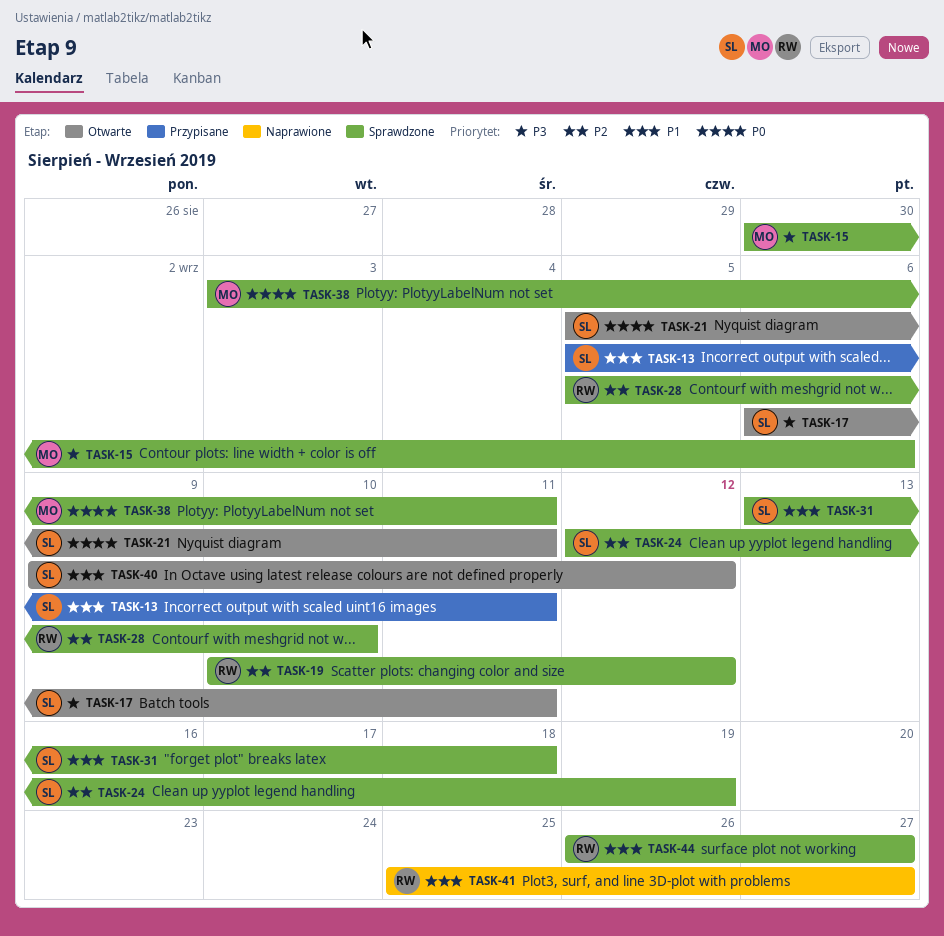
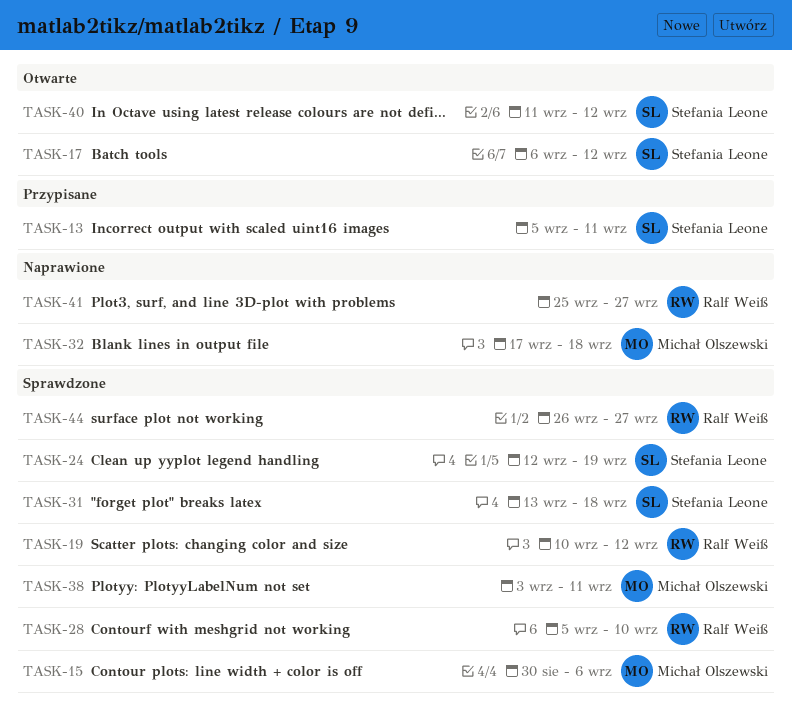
TASK-17, due: Sep 11 -> Sep 12
TASK-21: present -> none
TASK-32: none -> present
TASK-40, start: Sep 9 -> Sep 11

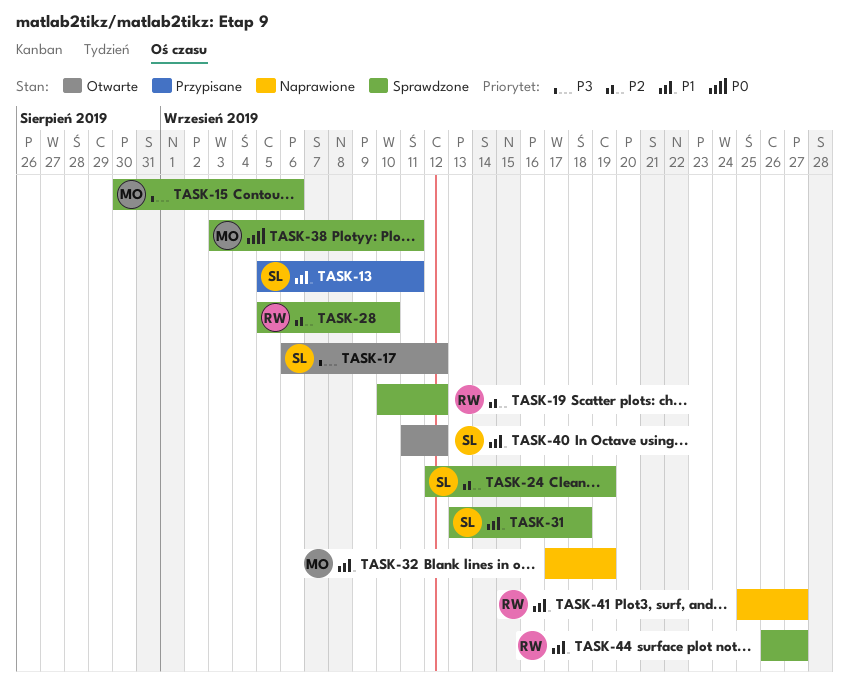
TASK-32, due: Sep 18 -> Sep 19

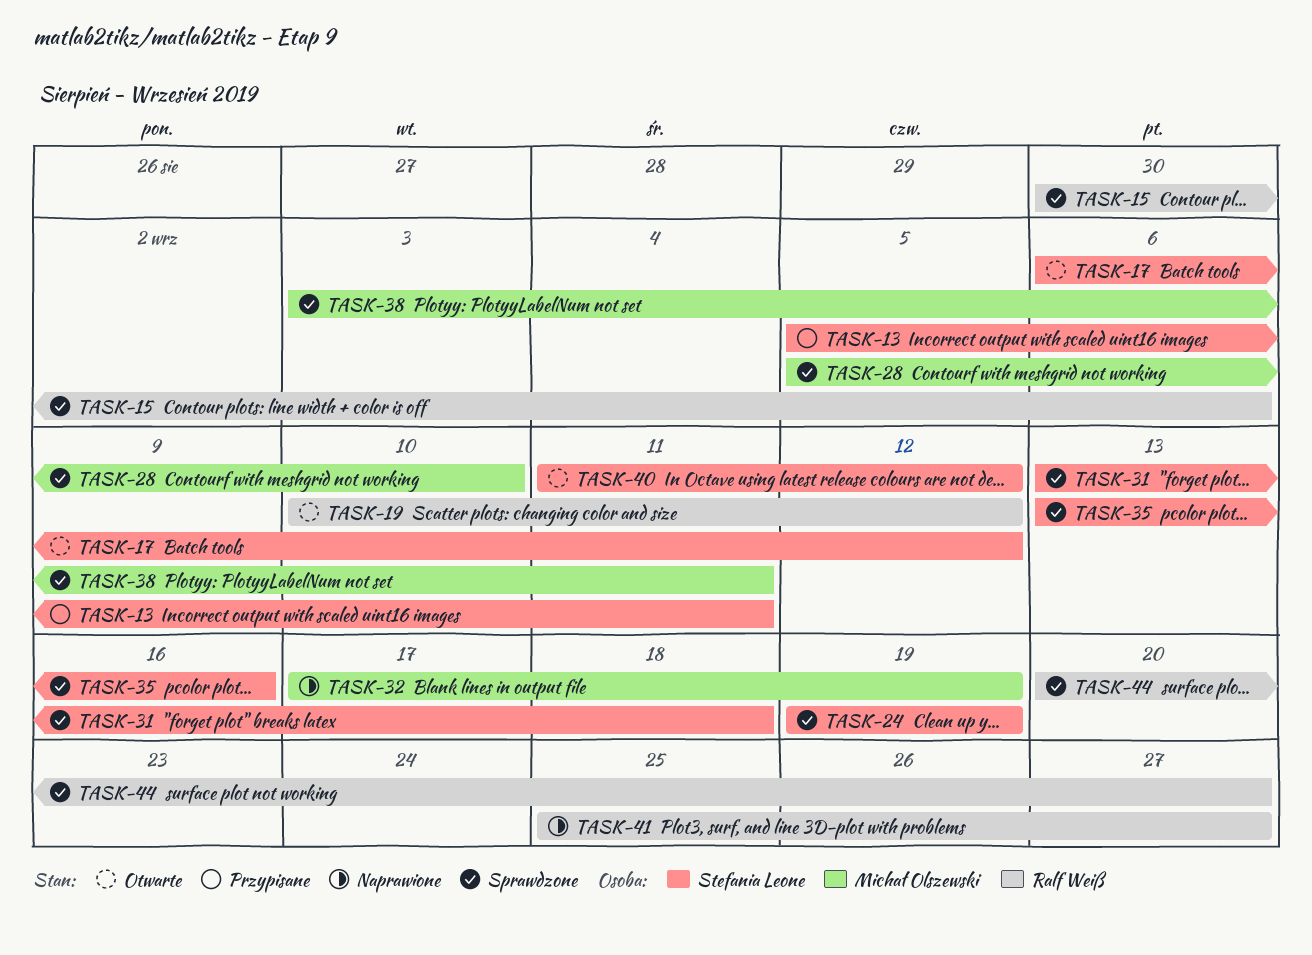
TASK-15, owner: Michał Olszewski -> Ralf Weiß
TASK-19, status: Sprawdzone -> Otwarte
TASK-24, start: Sep 12 -> Sep 19
TASK-28, owner: Ralf Weiß -> Michał Olszewski
TASK-35: none -> present
TASK-44, start: Sep 26 -> Sep 20

